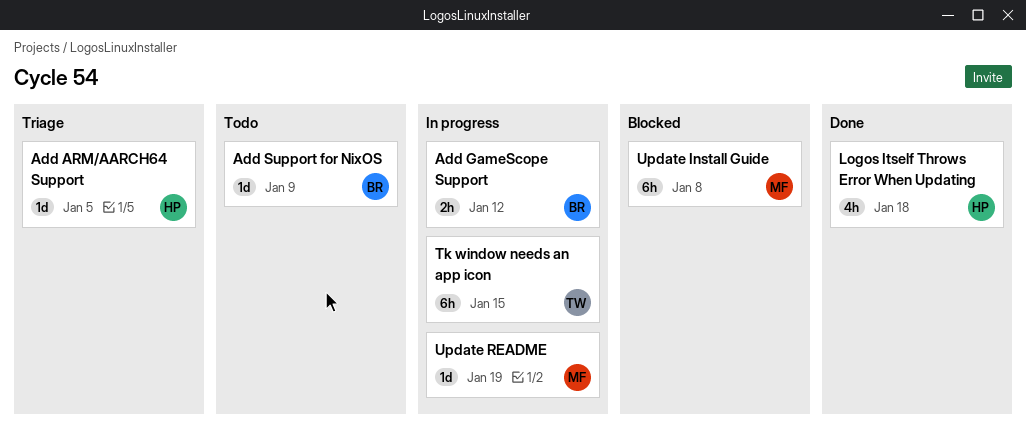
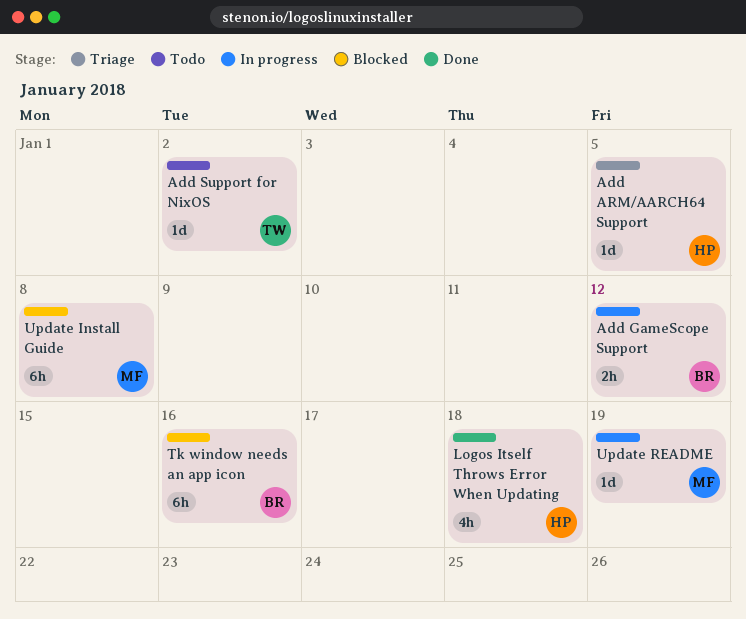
Add Support for NixOS, owner: BR -> TW
Add Support for NixOS, due: Jan 9 -> Jan 2
Tk window needs an app icon, status: In progress -> Blocked
Tk window needs an app icon, owner: TW -> BR
Tk window needs an app icon, due: Jan 15 -> Jan 16

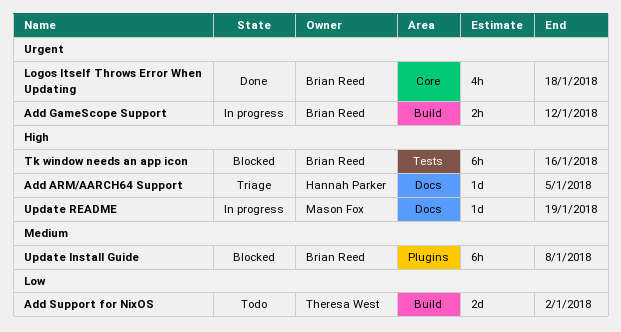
Add Support for NixOS, estimate: 1d -> 2d
Logos Itself Throws Error When Updating, owner: Hannah Parker -> Brian Reed
Update Install Guide, owner: Mason Fox -> Brian Reed

